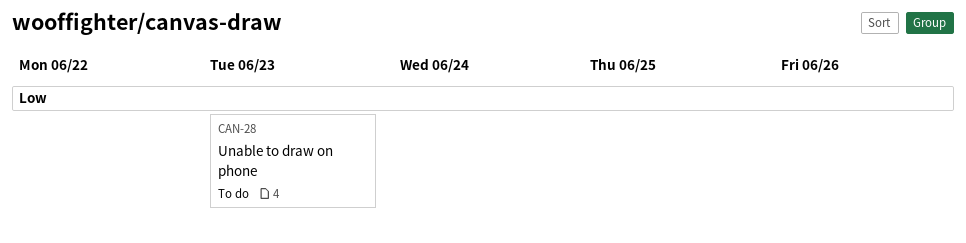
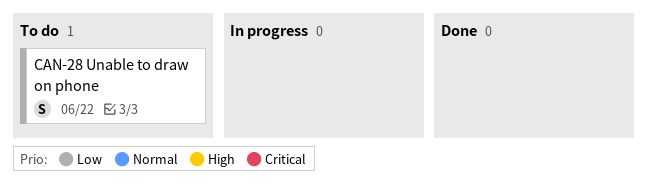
CAN-28, due: Jun 23 -> Jun 22

